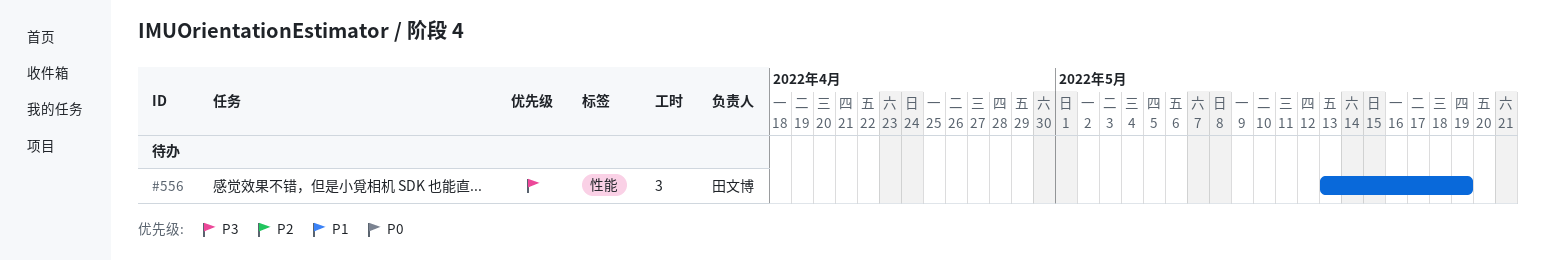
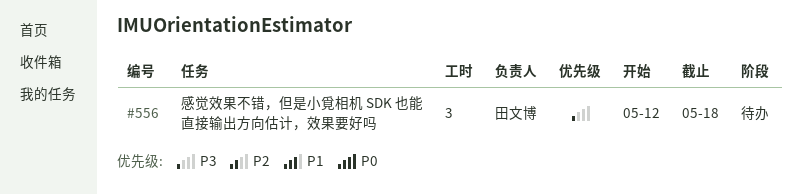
#556, start: May 13 -> May 12
#556, due: May 19 -> May 18

